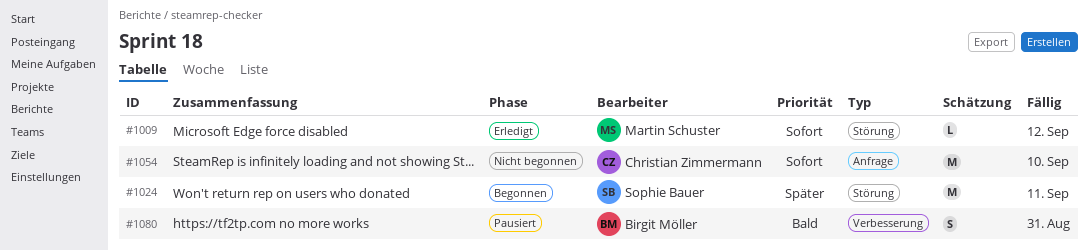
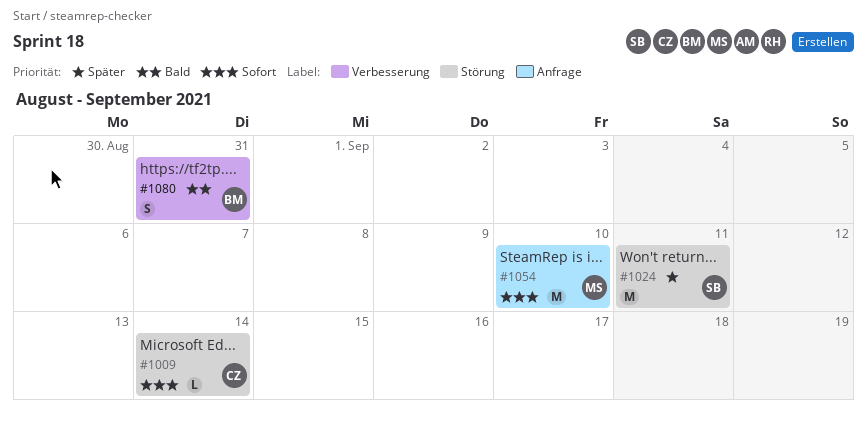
#1009, owner: Martin Schuster -> Christian Zimmermann
#1009, due: Sep 12 -> Sep 14
#1054, owner: Christian Zimmermann -> Martin Schuster

